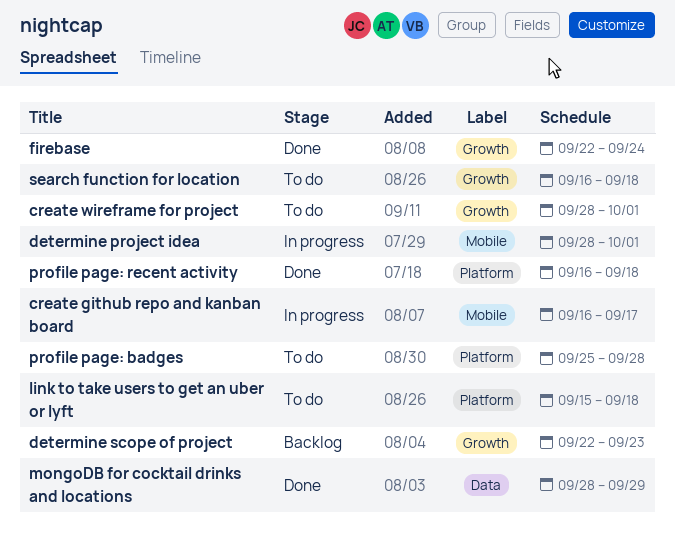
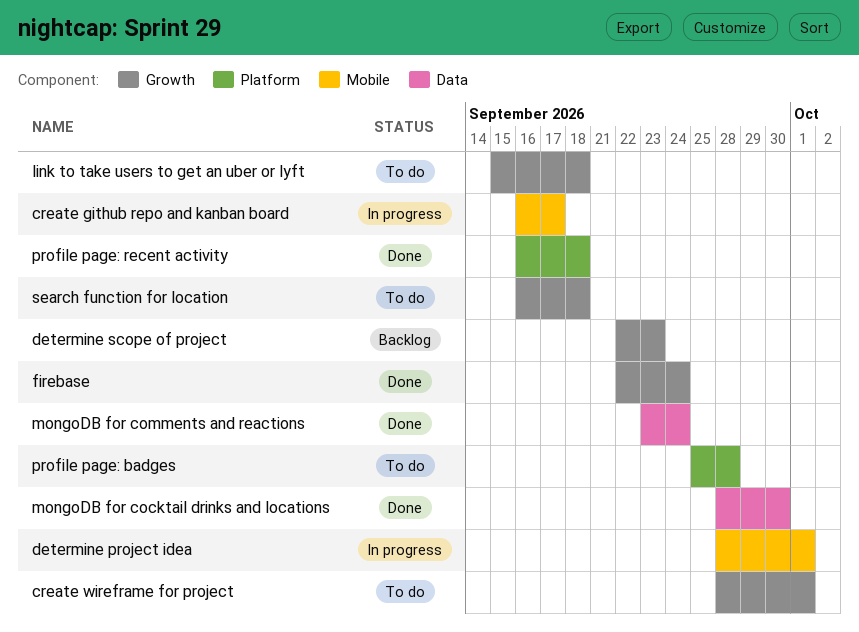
link to take users to get an uber or lyft, label: Platform -> Growth
mongoDB for cocktail drinks and locations, due: Sep 29 -> Sep 30
mongoDB for comments and reactions: none -> present

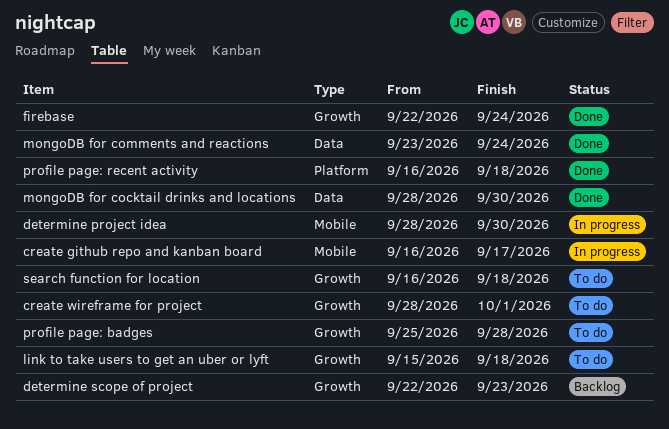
determine project idea, due: Oct 1 -> Sep 30
profile page: badges, label: Platform -> Growth

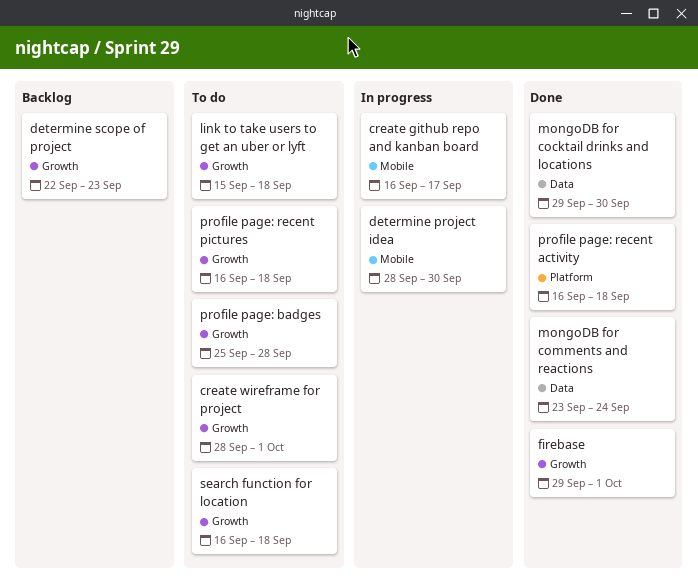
firebase, start: Sep 22 -> Sep 29
firebase, due: Sep 24 -> Oct 1
mongoDB for cocktail drinks and locations, start: Sep 28 -> Sep 29
profile page: recent pictures: none -> present

